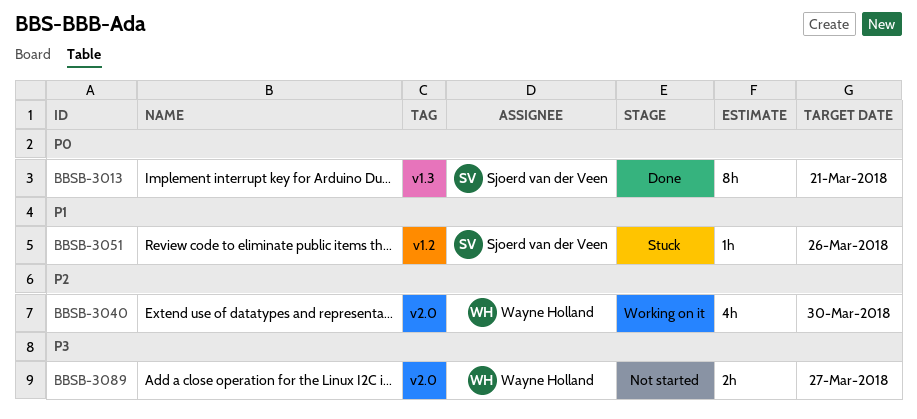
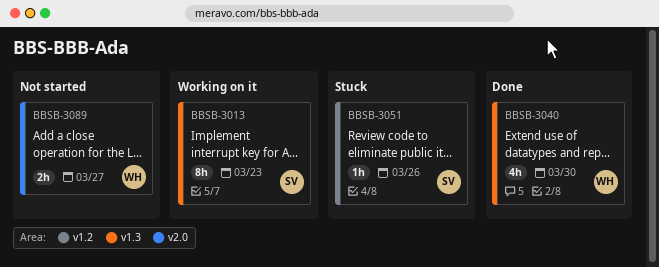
BBSB-3013, status: Done -> Working on it
BBSB-3013, due: Mar 21 -> Mar 23
BBSB-3040, status: Working on it -> Done
BBSB-3040, label: v2.0 -> v1.3

